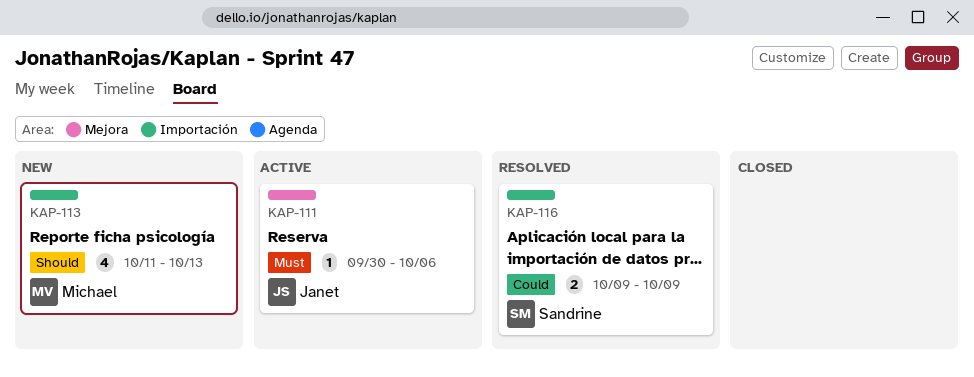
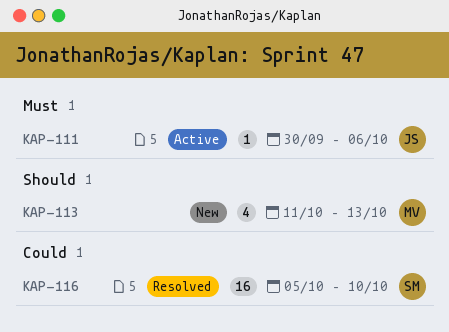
KAP-116, estimate: 2 -> 16
KAP-116, start: Oct 9 -> Oct 5
KAP-116, due: Oct 9 -> Oct 10

